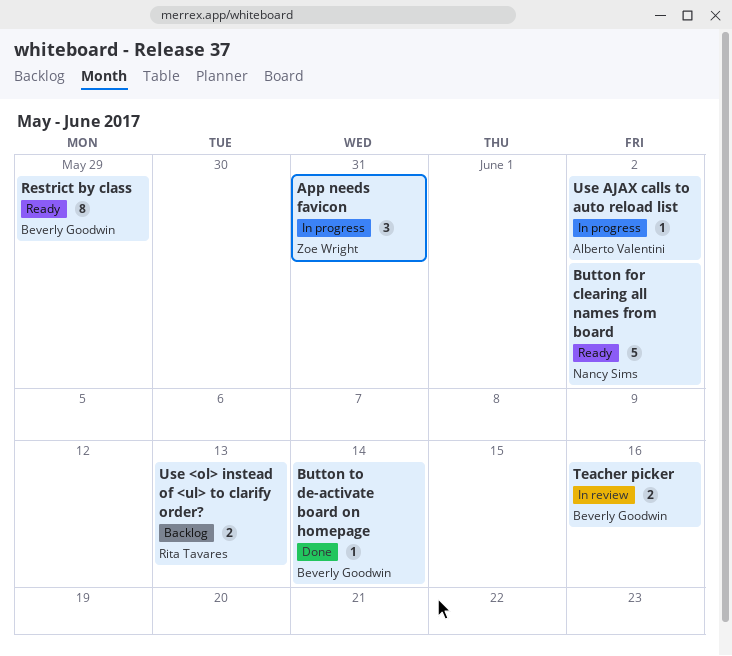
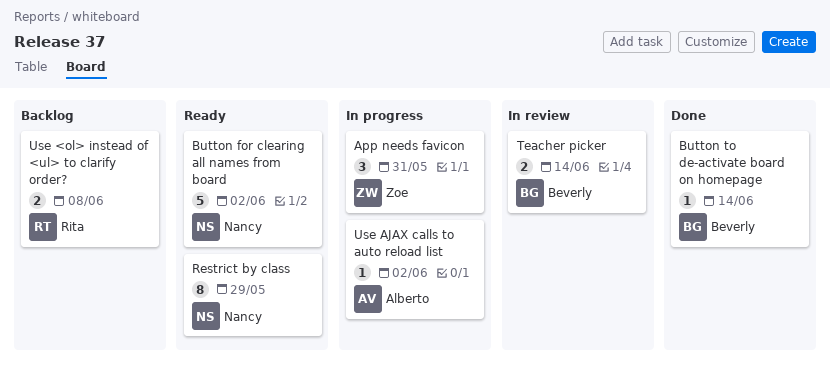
Restrict by class, owner: Beverly Goodwin -> Nancy Sims
Teacher picker, due: Jun 16 -> Jun 14
Use <ol> instead of <ul> to clarify order?, due: Jun 13 -> Jun 8

